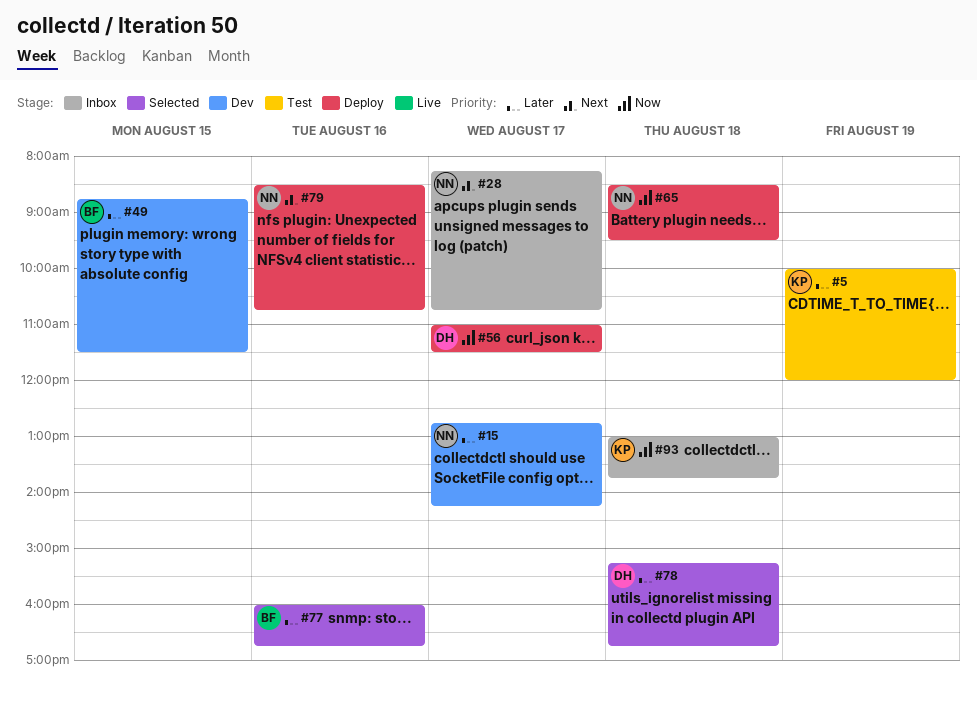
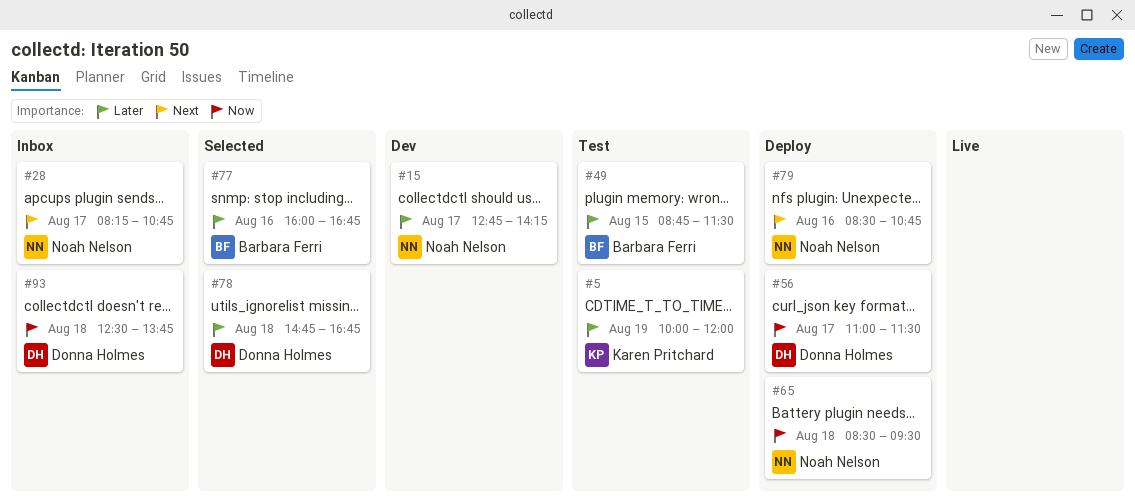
#49, status: Dev -> Test
#78, begins: 15:15 -> 14:45
#93, owner: Karen Pritchard -> Donna Holmes
#93, begins: 13:00 -> 12:30

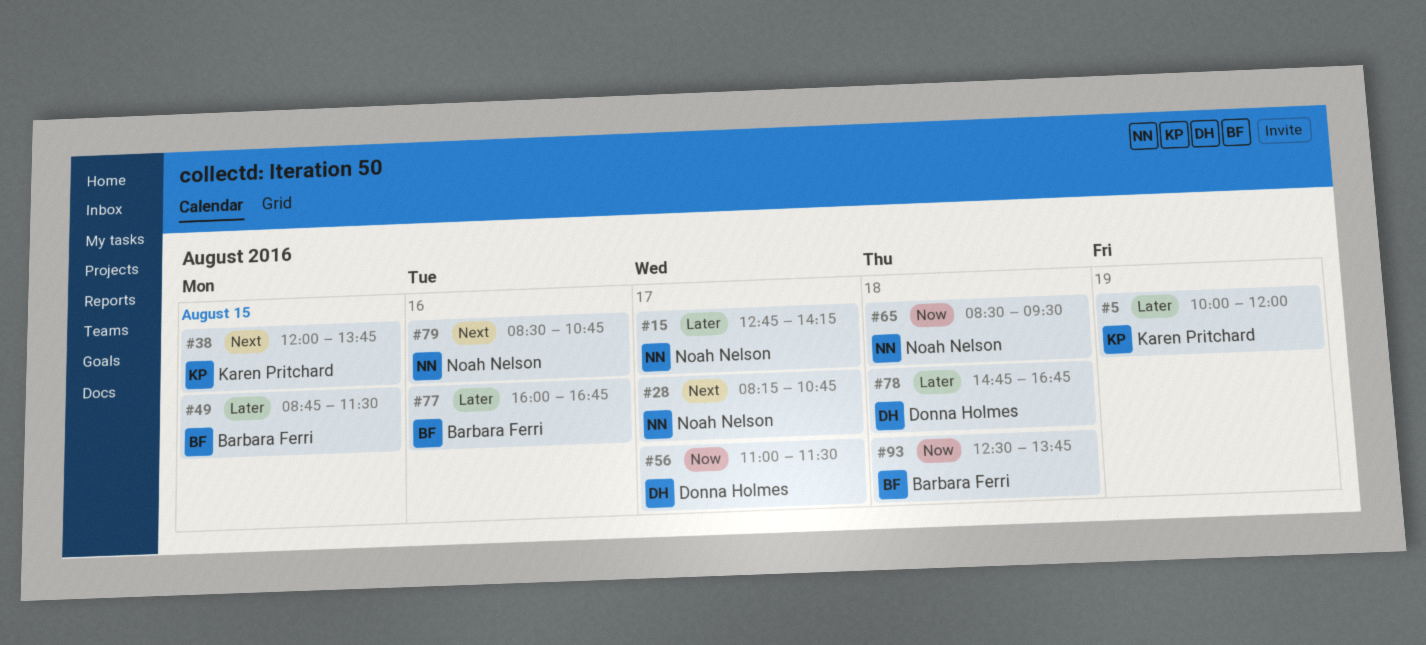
#38: none -> present
#93, owner: Donna Holmes -> Barbara Ferri

